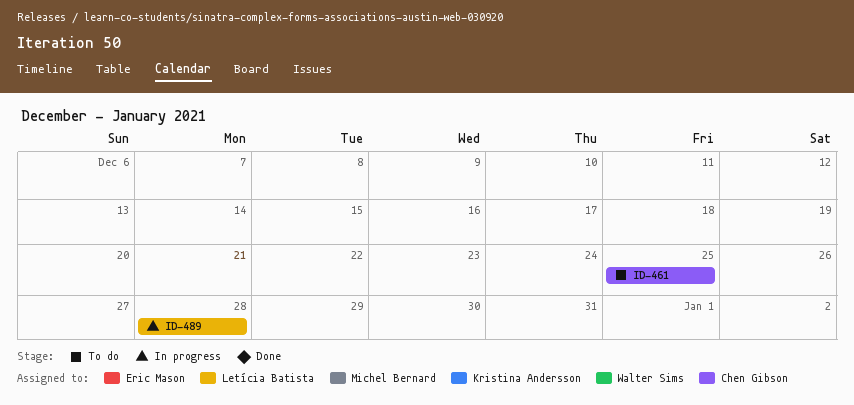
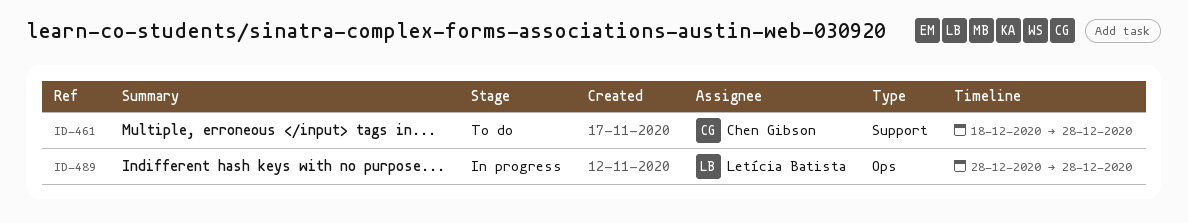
ID-461, start: Dec 25 -> Dec 18
ID-461, due: Dec 25 -> Dec 28

